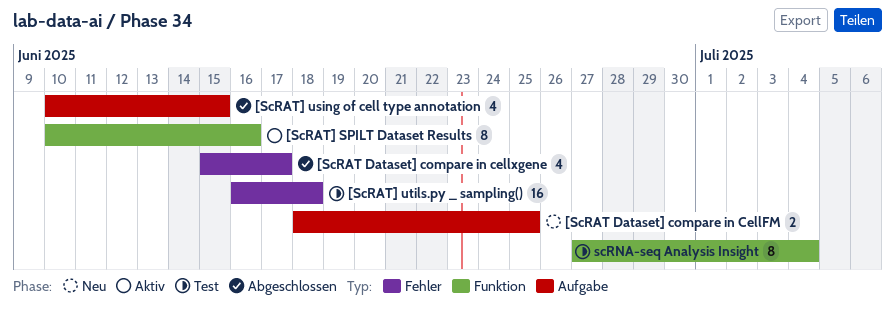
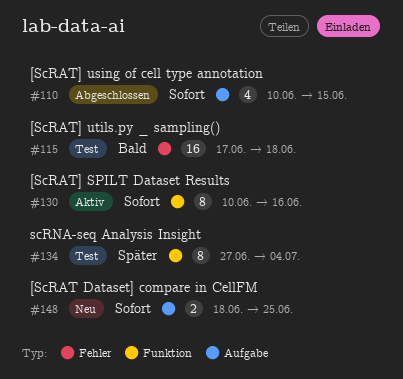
[ScRAT Dataset] compare in cellxgene: present -> none
[ScRAT] utils.py _ sampling(), start: Jun 16 -> Jun 17

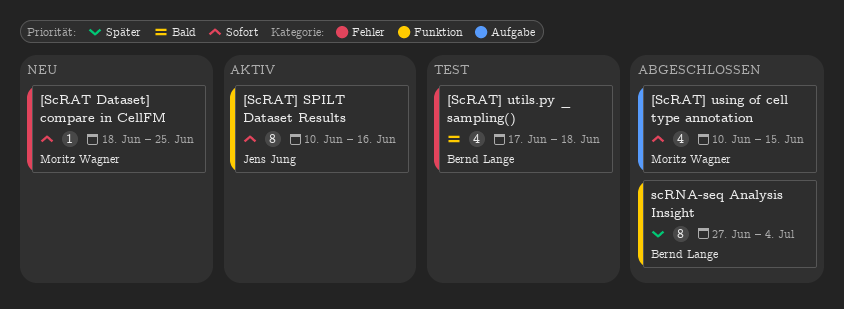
[ScRAT Dataset] compare in CellFM, label: Aufgabe -> Fehler
[ScRAT Dataset] compare in CellFM, estimate: 2 -> 1
[ScRAT] utils.py _ sampling(), estimate: 16 -> 4
scRNA-seq Analysis Insight, status: Test -> Abgeschlossen

